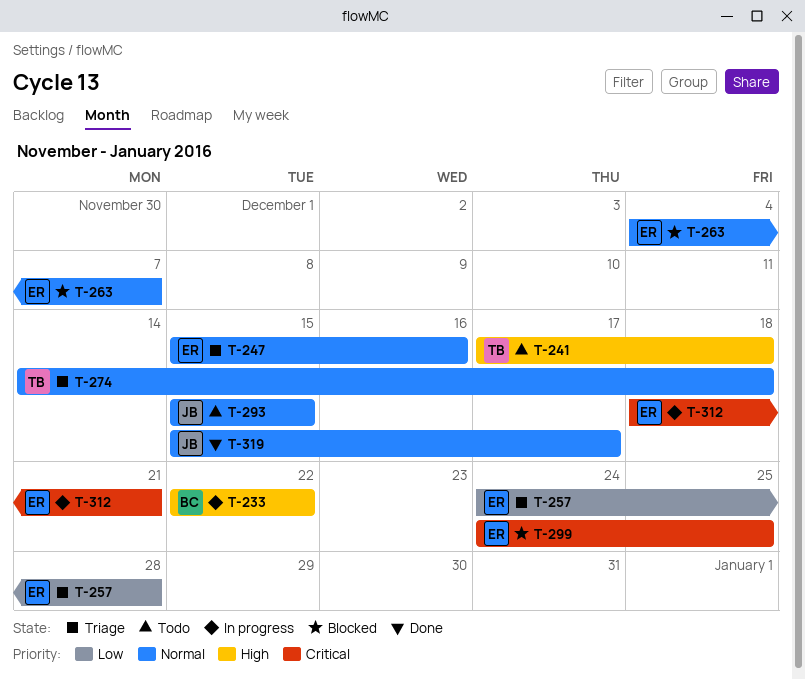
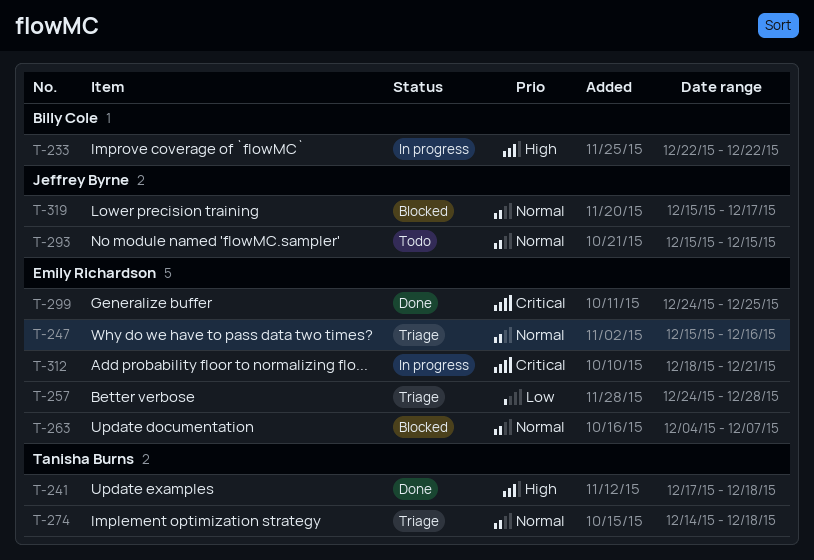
T-241, status: Todo -> Done
T-299, status: Blocked -> Done
T-319, status: Done -> Blocked

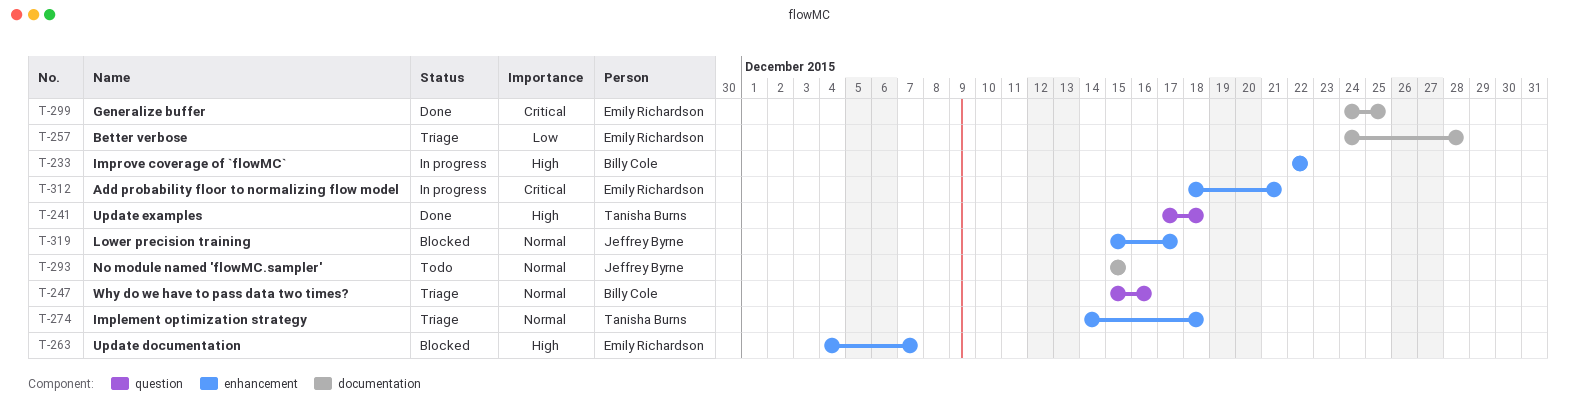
T-247, owner: Emily Richardson -> Billy Cole
T-263, priority: Normal -> High

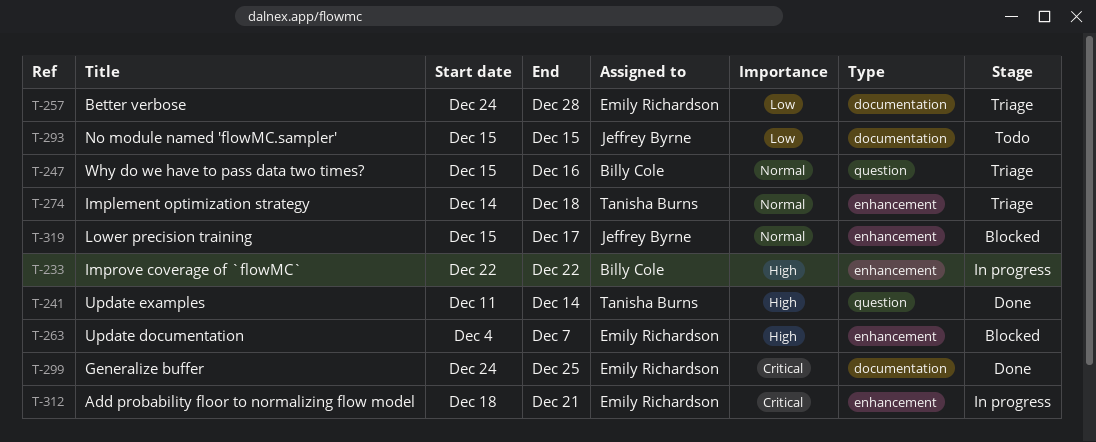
T-241, start: Dec 17 -> Dec 11
T-241, due: Dec 18 -> Dec 14
T-293, priority: Normal -> Low

